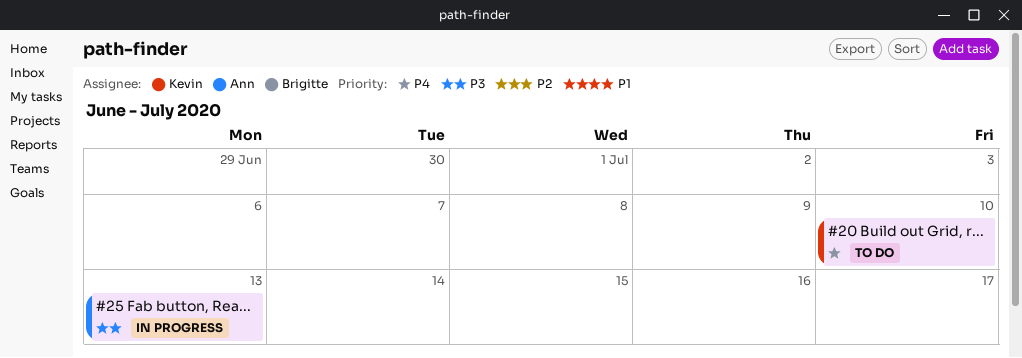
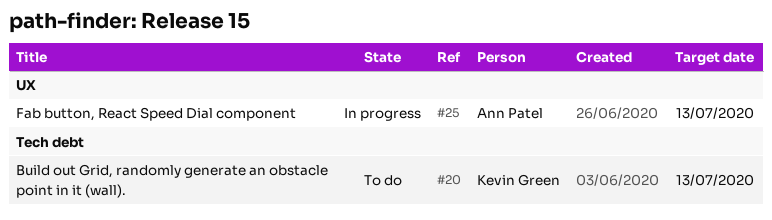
#20, due: Jul 10 -> Jul 13

